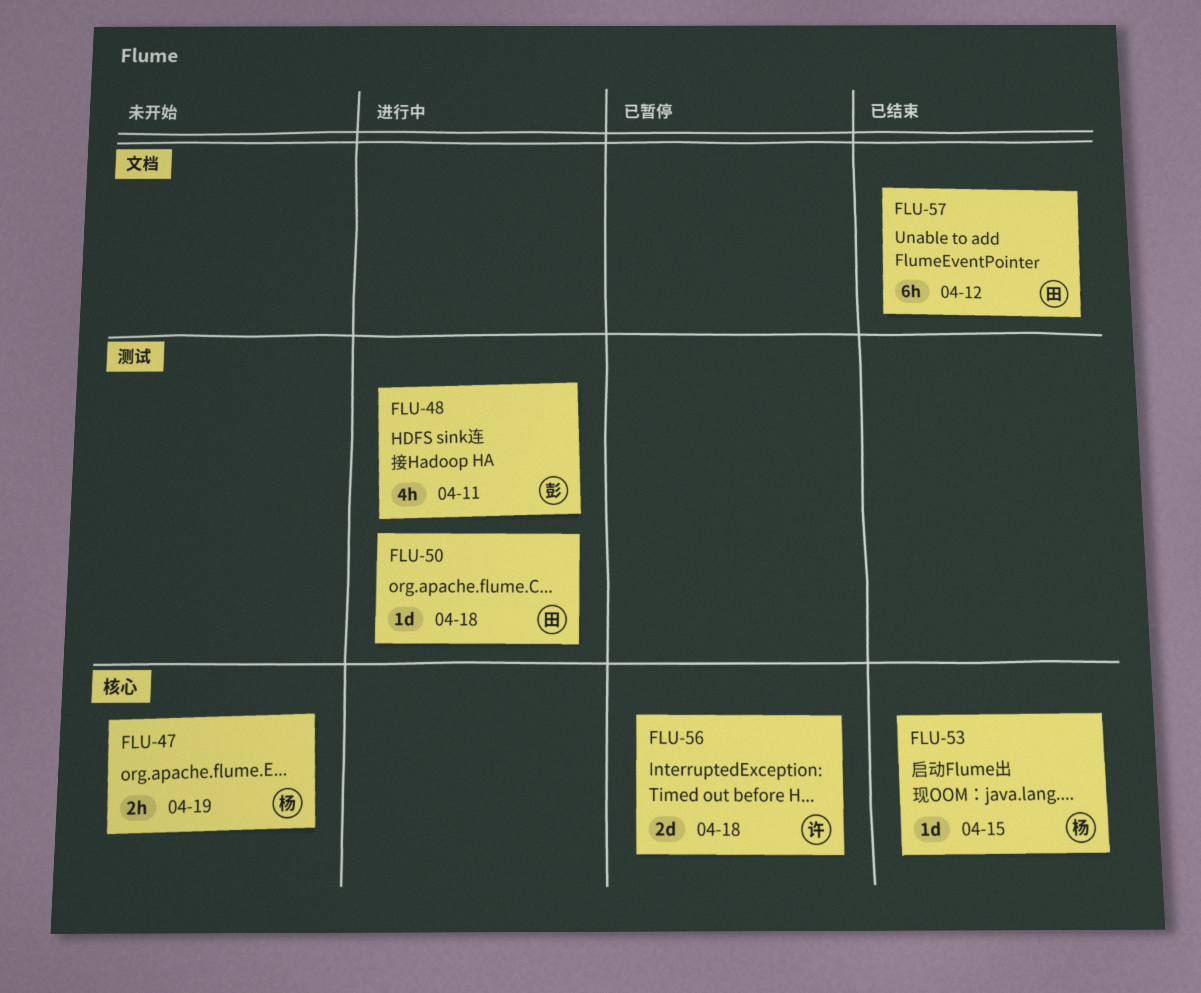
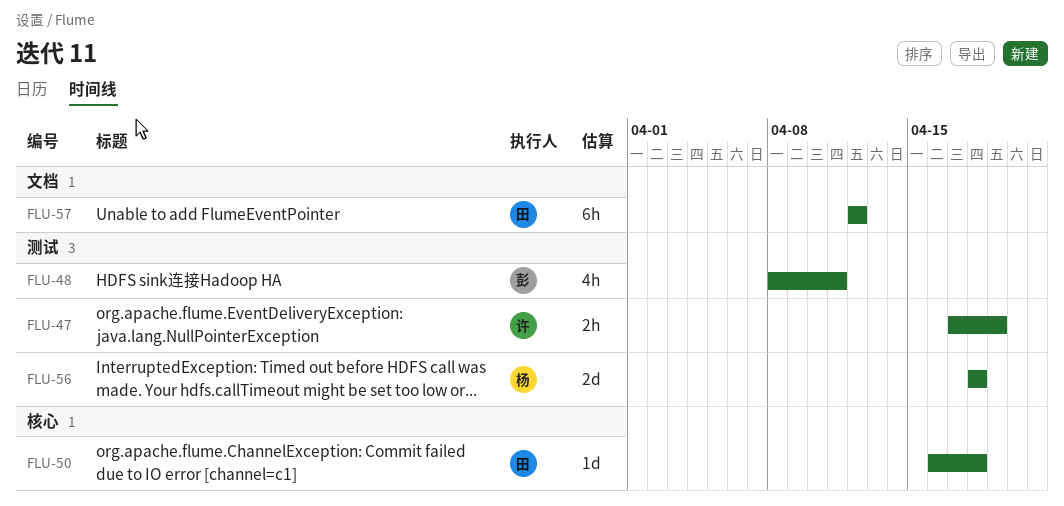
FLU-47, owner: 杨 -> 许
FLU-47, label: 核心 -> 测试
FLU-50, label: 测试 -> 核心
FLU-53: present -> none
FLU-56, owner: 许 -> 杨
FLU-56, label: 核心 -> 测试

